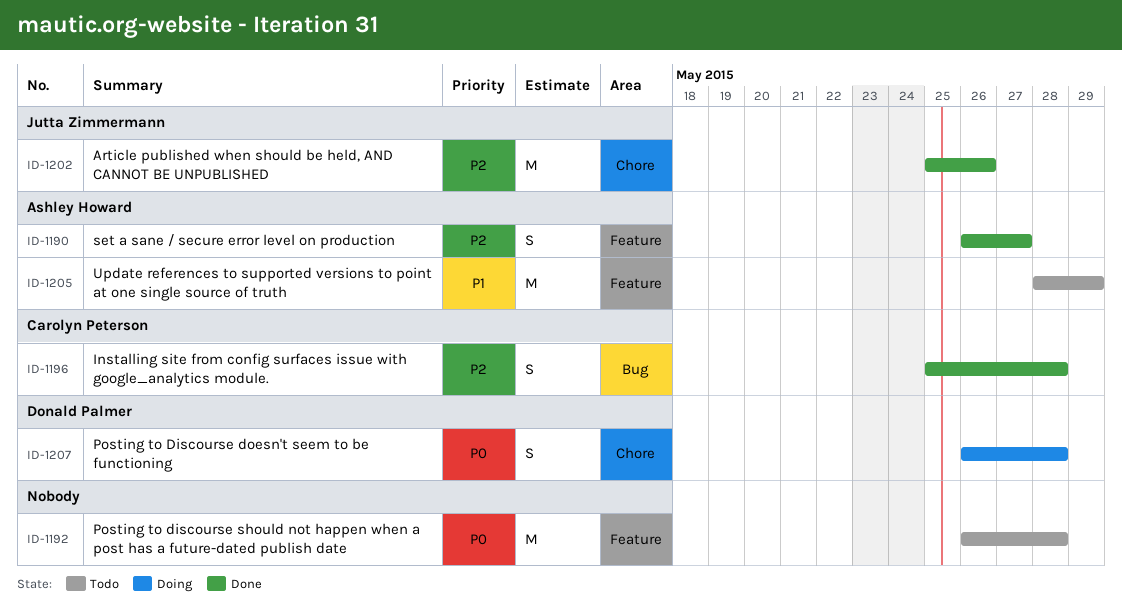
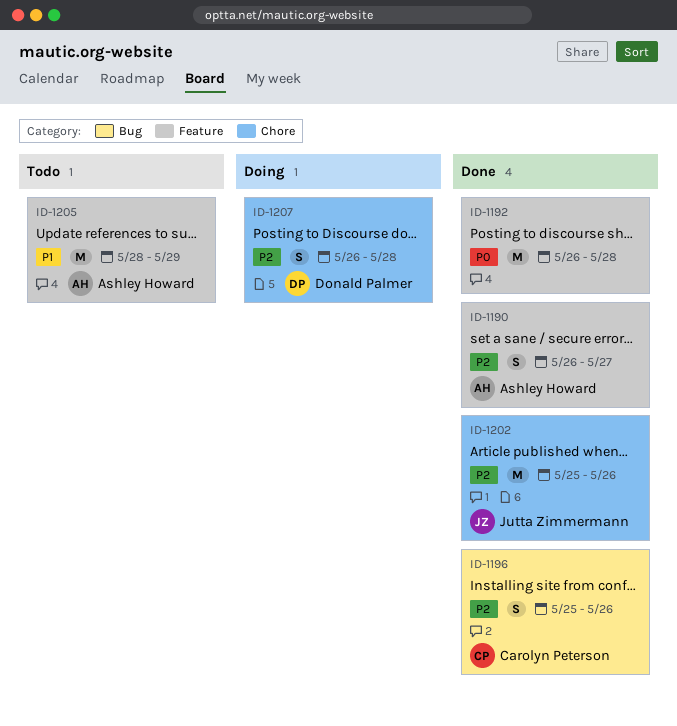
ID-1192, status: Todo -> Done
ID-1196, due: May 28 -> May 26
ID-1207, priority: P0 -> P2

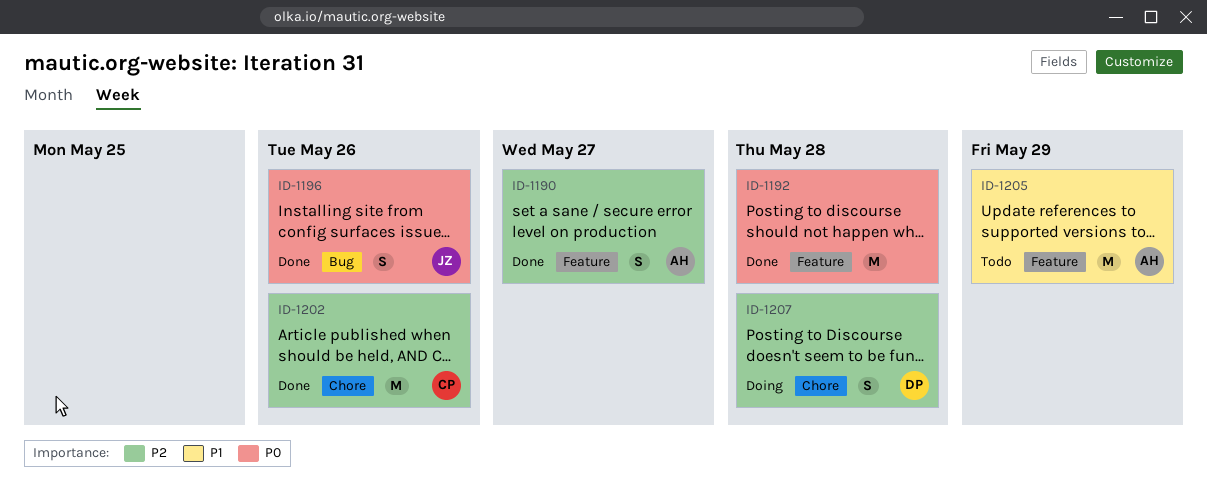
ID-1196, owner: Carolyn Peterson -> Jutta Zimmermann
ID-1196, priority: P2 -> P0
ID-1202, owner: Jutta Zimmermann -> Carolyn Peterson

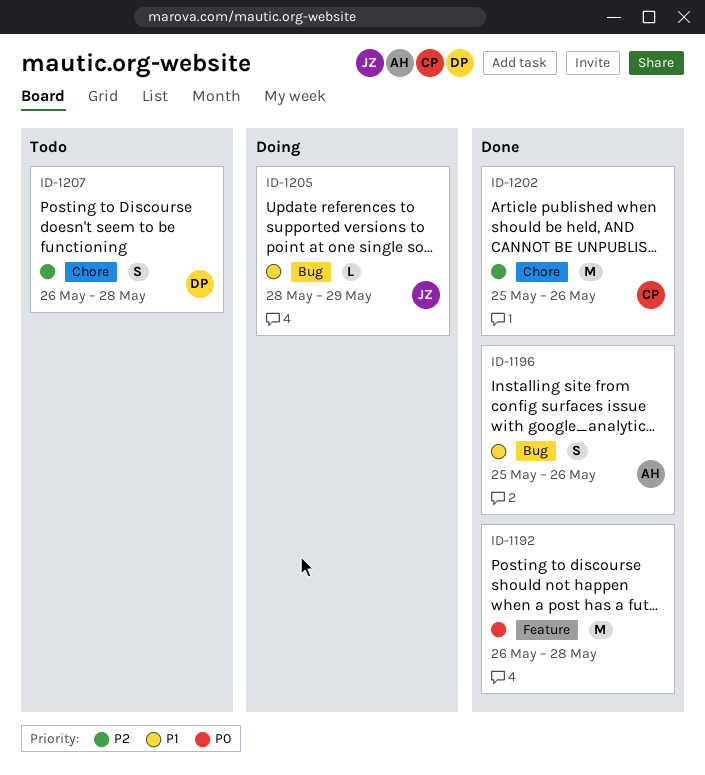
ID-1190: present -> none
ID-1196, owner: JZ -> AH
ID-1196, priority: P0 -> P1
ID-1205, status: Todo -> Doing
ID-1205, owner: AH -> JZ
ID-1205, label: Feature -> Bug
ID-1205, estimate: M -> L
ID-1207, status: Doing -> Todo

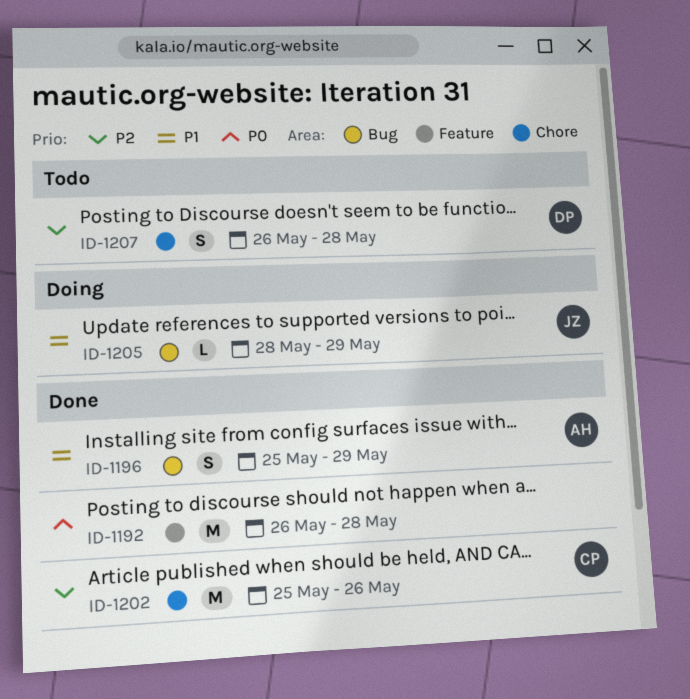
ID-1196, due: May 26 -> May 29

